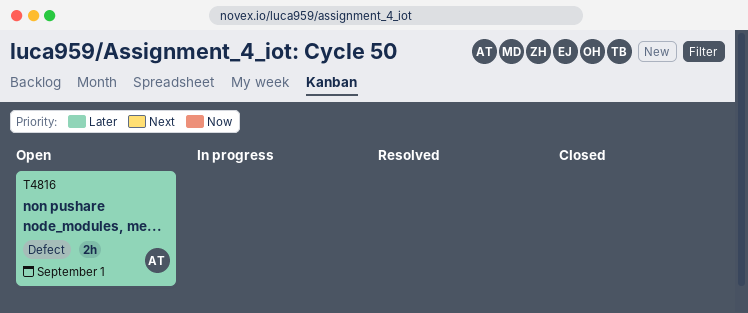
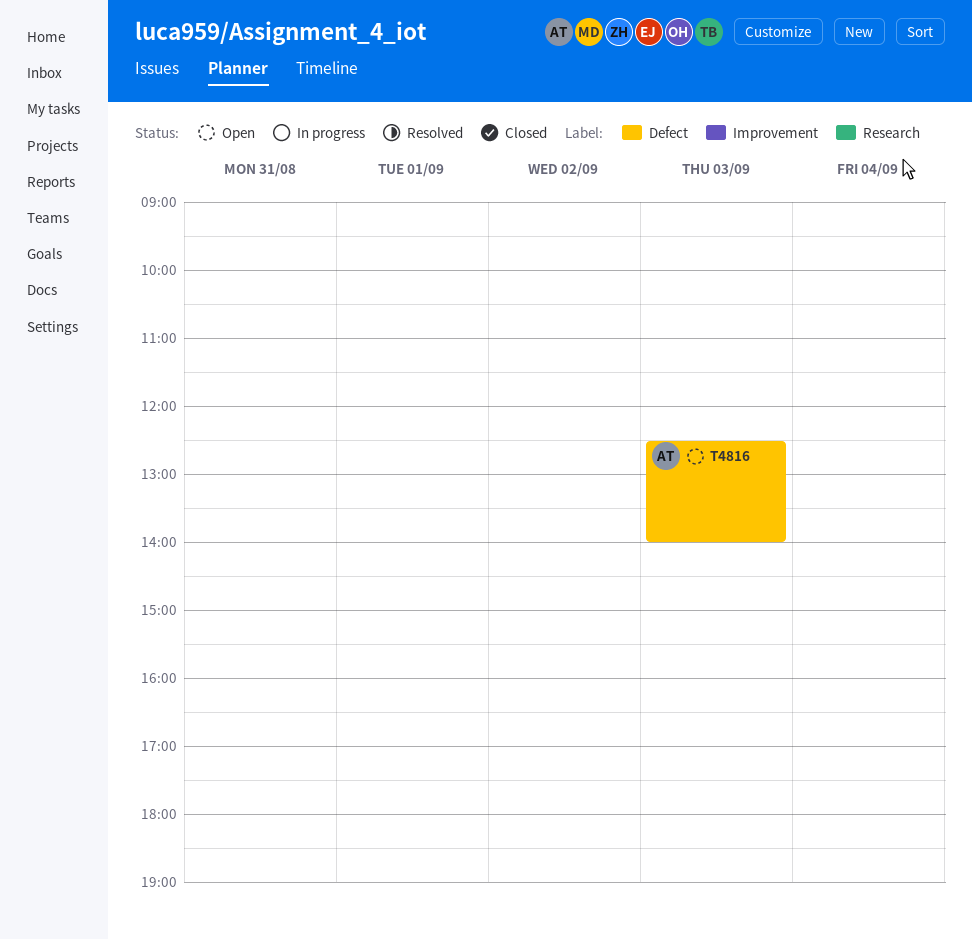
T4816, day: Sep 1 -> Sep 3

